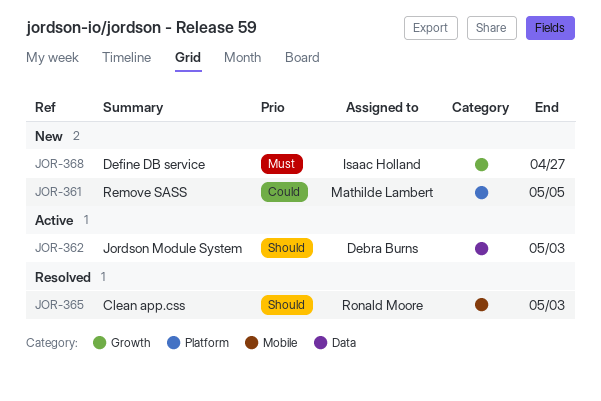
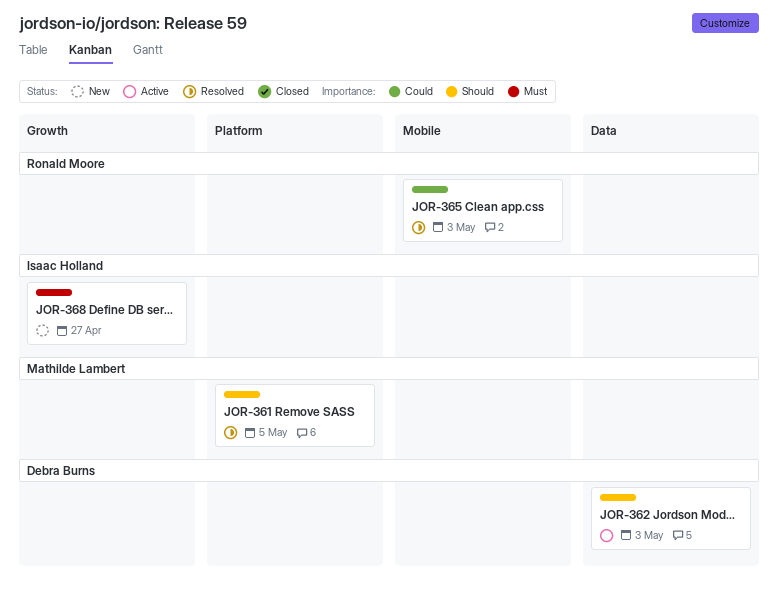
JOR-361, status: New -> Resolved
JOR-361, priority: Could -> Should
JOR-365, priority: Should -> Could

